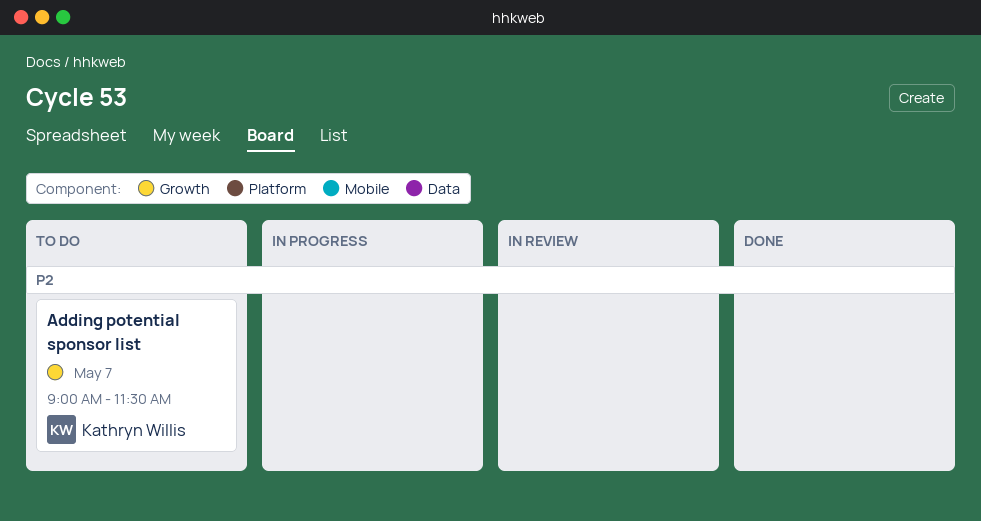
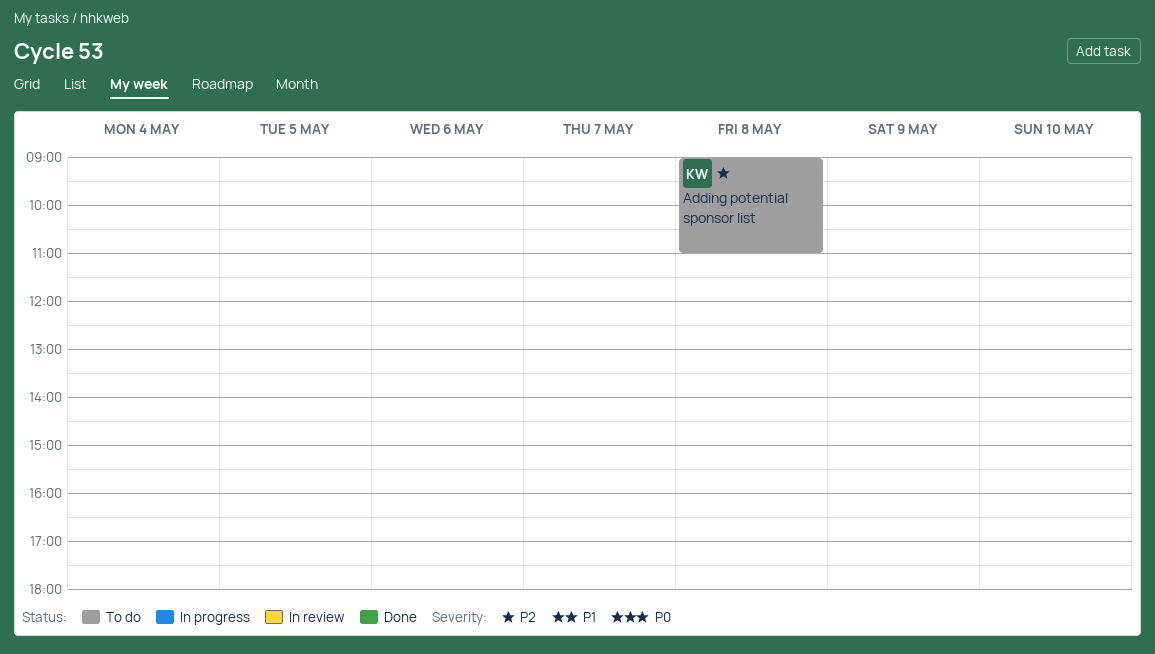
Adding potential sponsor list, day: May 7 -> May 8
Adding potential sponsor list, ends: 11:30 -> 11:00

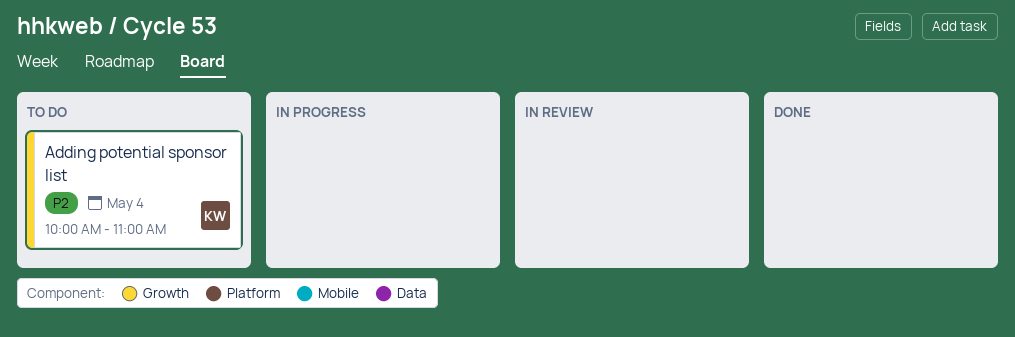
Adding potential sponsor list, day: May 8 -> May 4
Adding potential sponsor list, begins: 09:00 -> 10:00

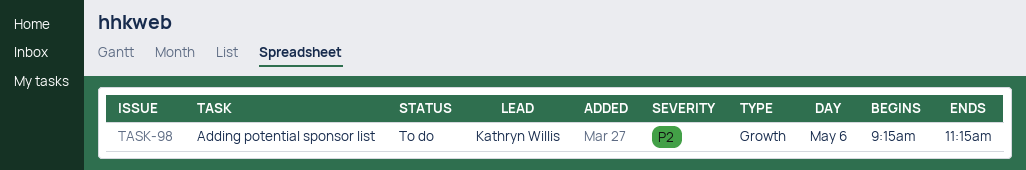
Adding potential sponsor list, day: May 4 -> May 6
Adding potential sponsor list, begins: 10:00 -> 09:15
Adding potential sponsor list, ends: 11:00 -> 11:15

